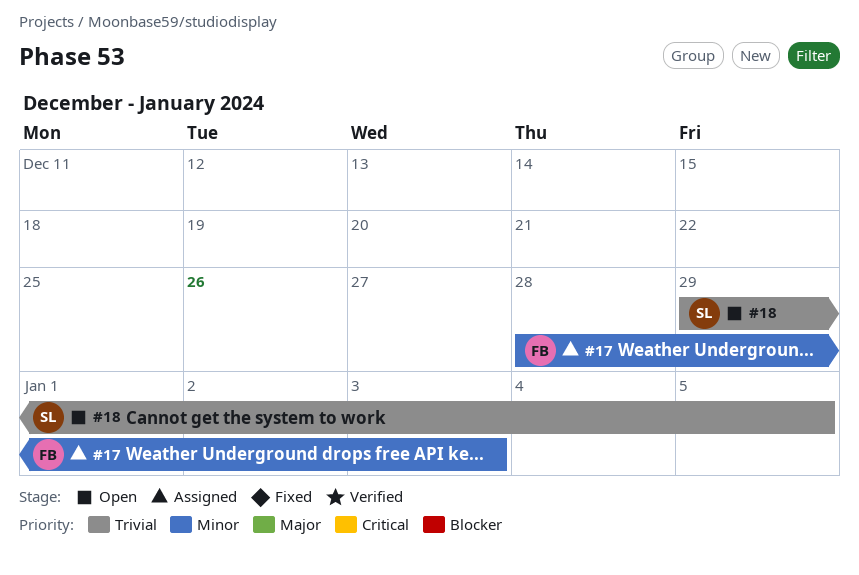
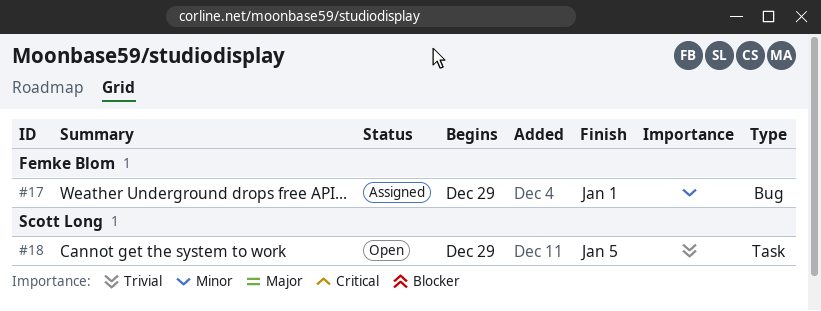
#17, start: Dec 28 -> Dec 29
#17, due: Jan 3 -> Jan 1

